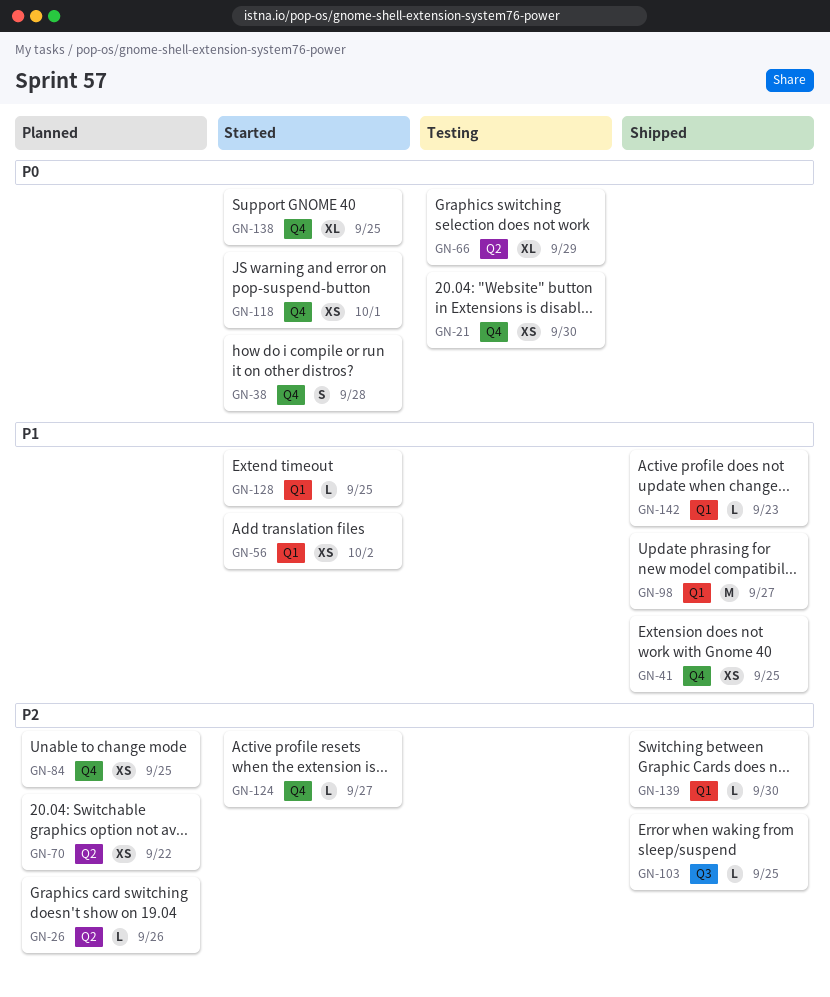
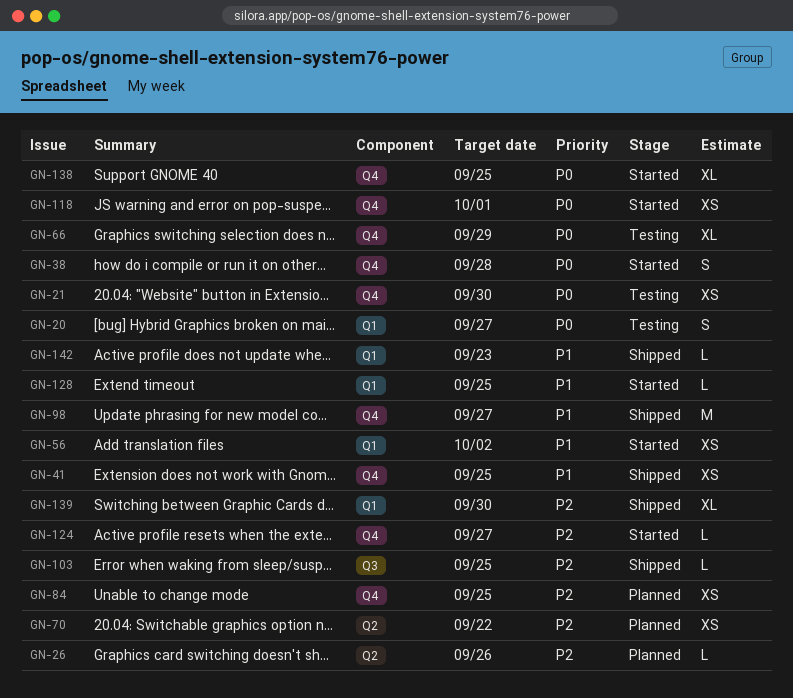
GN-20: none -> present
GN-66, label: Q2 -> Q4
GN-98, label: Q1 -> Q4
GN-139, estimate: L -> XL

